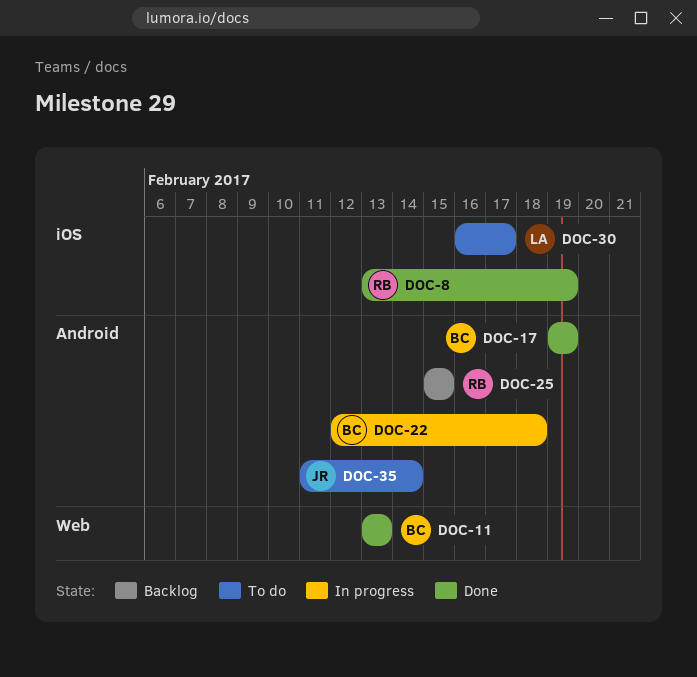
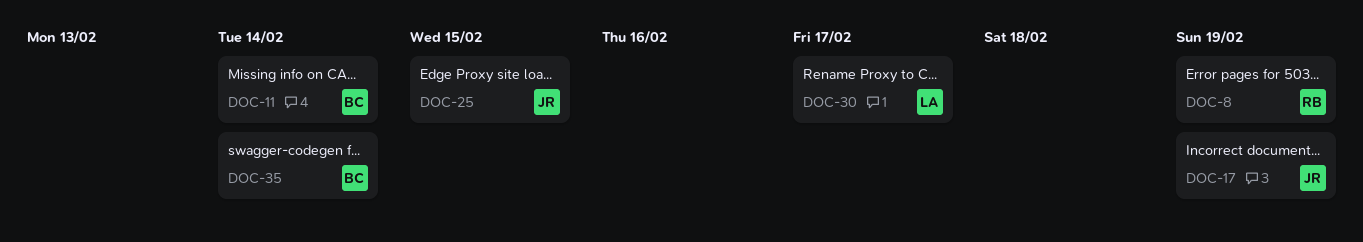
DOC-11, due: Feb 13 -> Feb 14
DOC-17, owner: BC -> JR
DOC-22: present -> none
DOC-25, owner: RB -> JR
DOC-35, owner: JR -> BC

